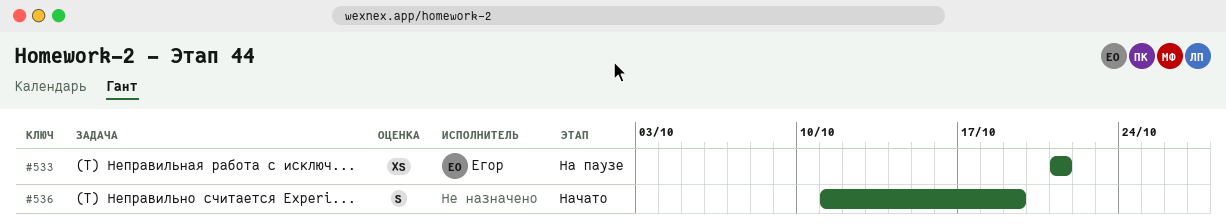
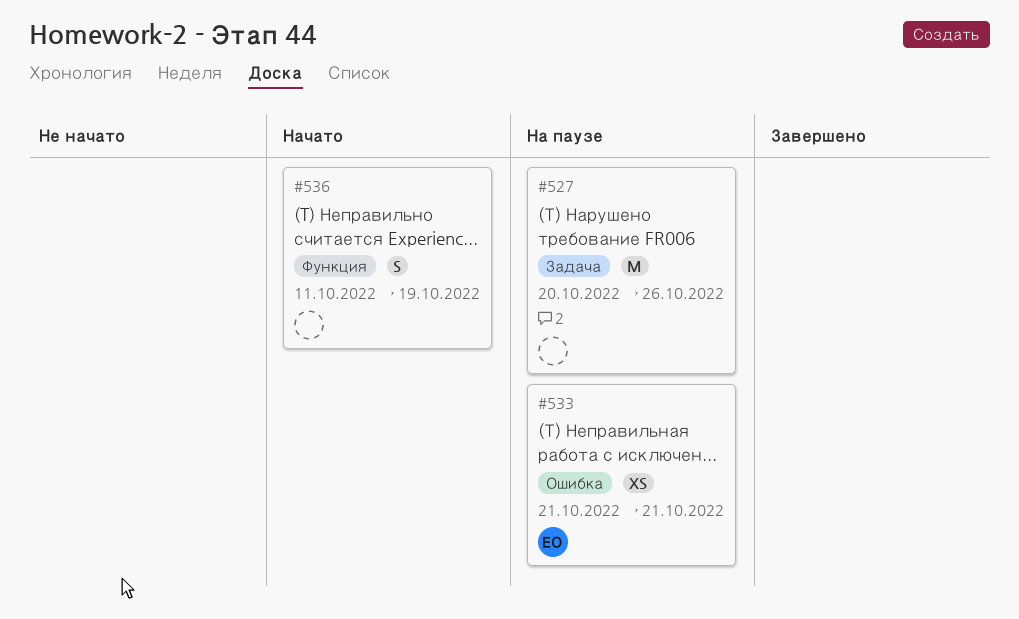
#527: none -> present

